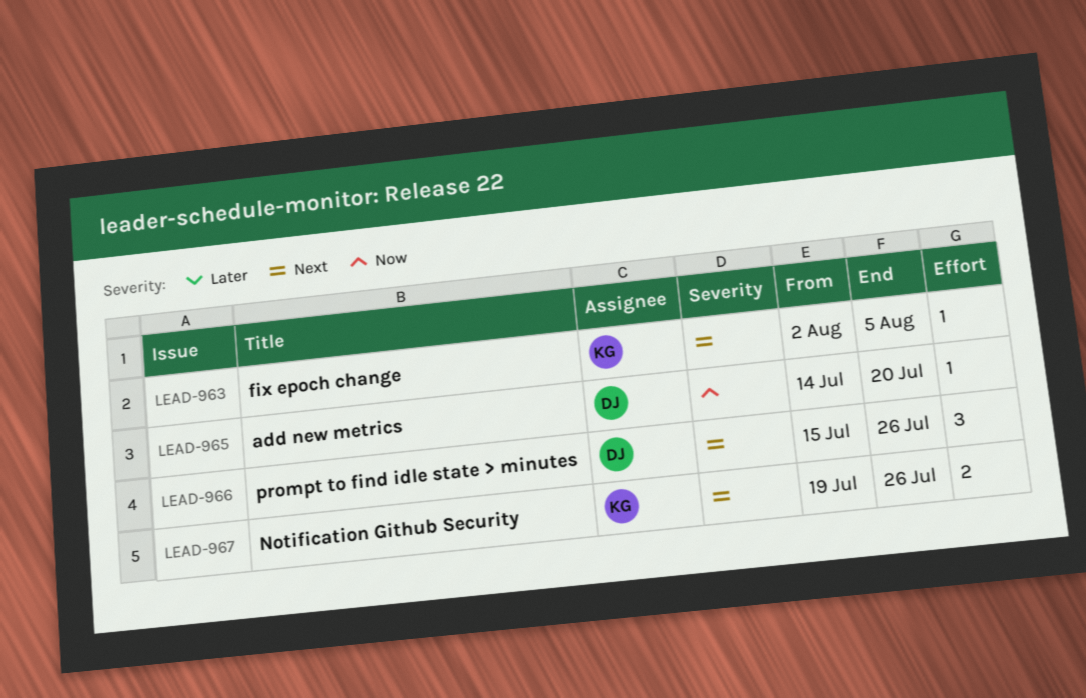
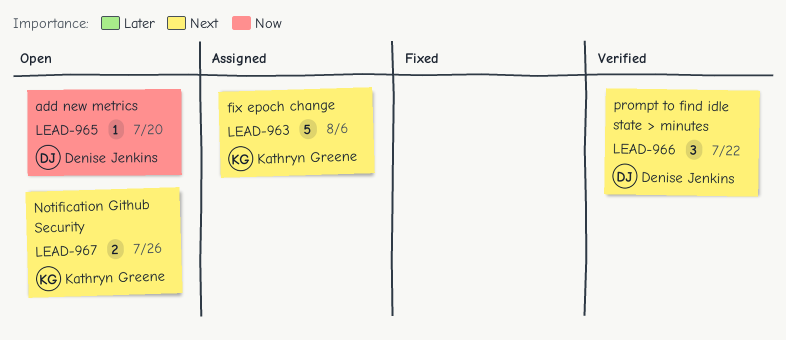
LEAD-963, estimate: 1 -> 5
LEAD-963, due: Aug 5 -> Aug 6
LEAD-966, due: Jul 26 -> Jul 22

